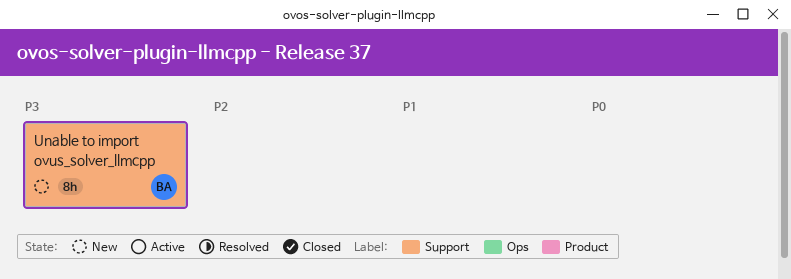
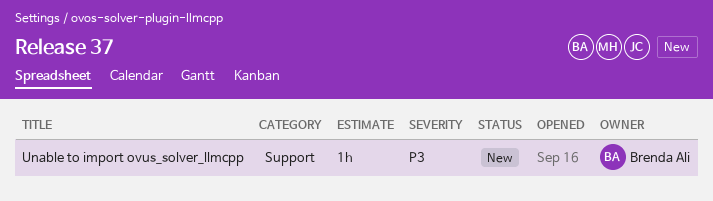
Unable to import ovus_solver_llmcpp, estimate: 8h -> 1h

